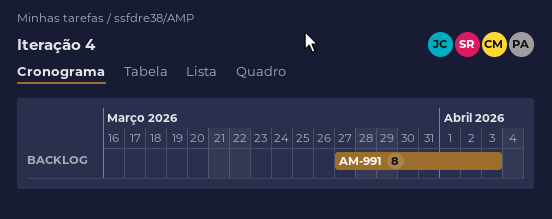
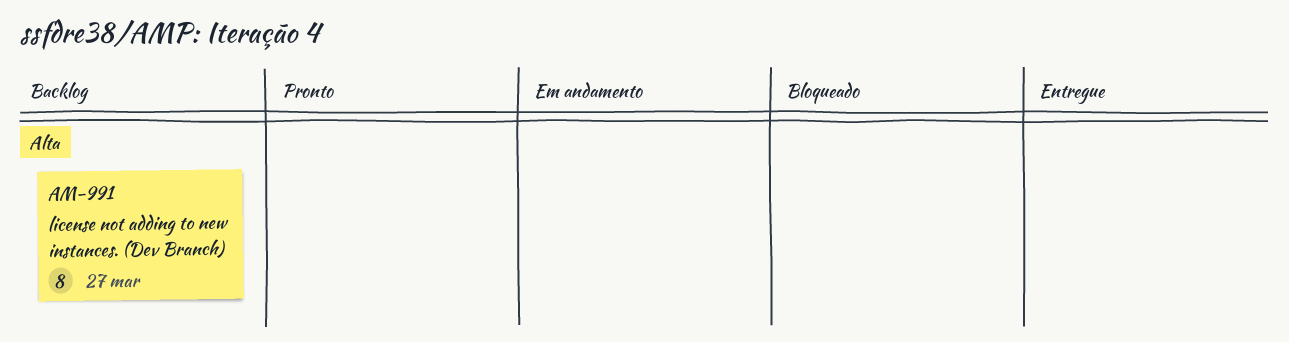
AM-991, due: Apr 3 -> Mar 27

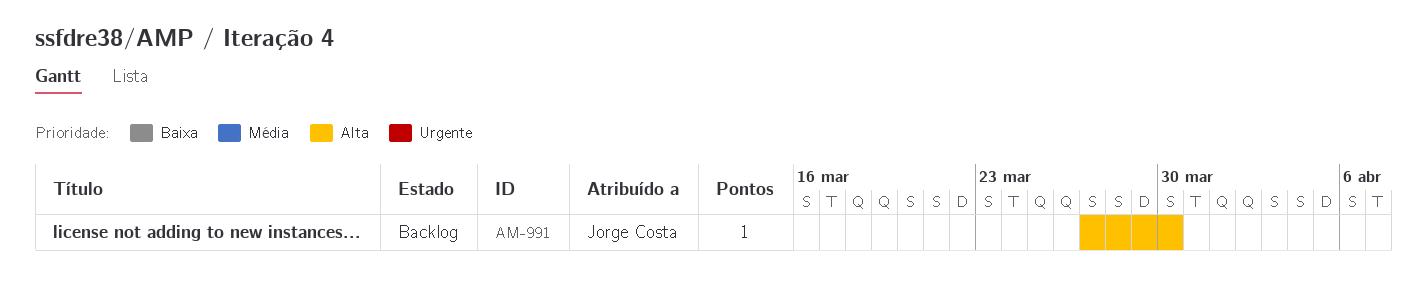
AM-991, estimate: 8 -> 1
AM-991, due: Mar 27 -> Mar 30

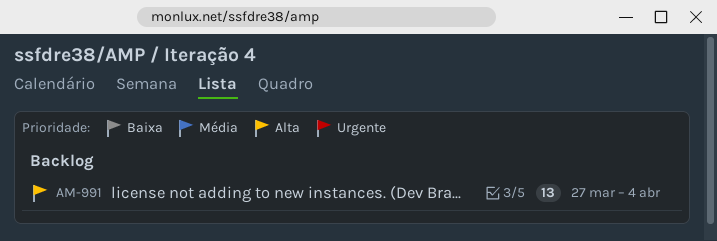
AM-991, estimate: 1 -> 13
AM-991, due: Mar 30 -> Apr 4

